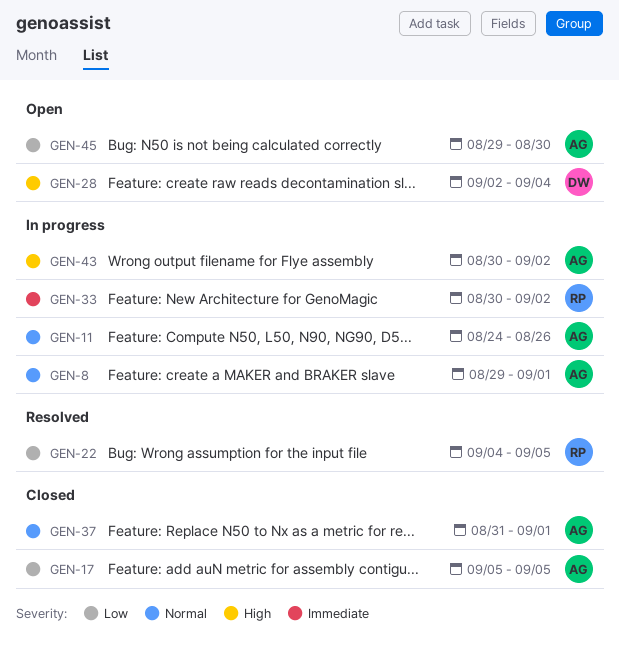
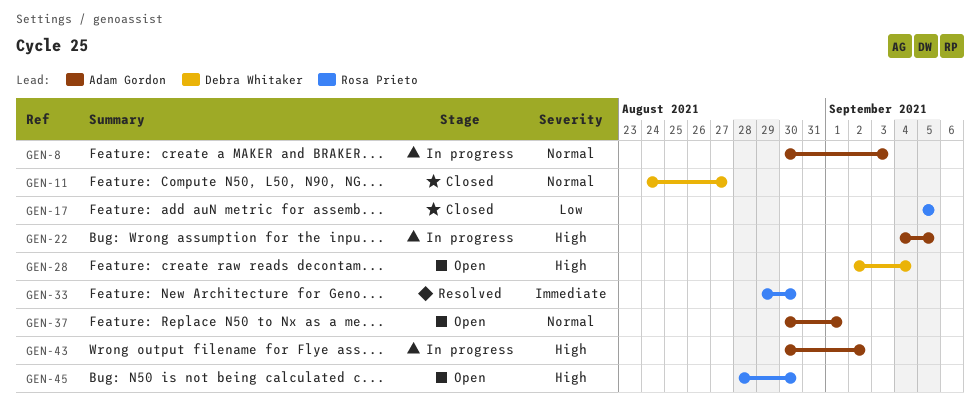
GEN-8, start: Aug 29 -> Aug 30
GEN-8, due: Sep 1 -> Sep 3
GEN-11, status: In progress -> Closed
GEN-11, owner: Adam Gordon -> Debra Whitaker
GEN-11, due: Aug 26 -> Aug 27
GEN-17, owner: Adam Gordon -> Rosa Prieto
GEN-22, status: Resolved -> In progress
GEN-22, owner: Rosa Prieto -> Adam Gordon
GEN-22, priority: Low -> High
GEN-33, status: In progress -> Resolved
GEN-33, start: Aug 30 -> Aug 29
GEN-33, due: Sep 2 -> Aug 30
GEN-37, status: Closed -> Open
GEN-37, start: Aug 31 -> Aug 30
GEN-45, owner: Adam Gordon -> Rosa Prieto
GEN-45, priority: Low -> High
GEN-45, start: Aug 29 -> Aug 28

